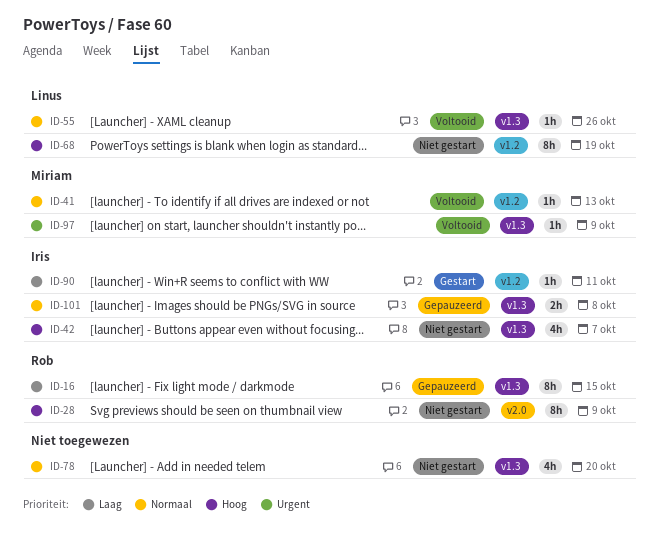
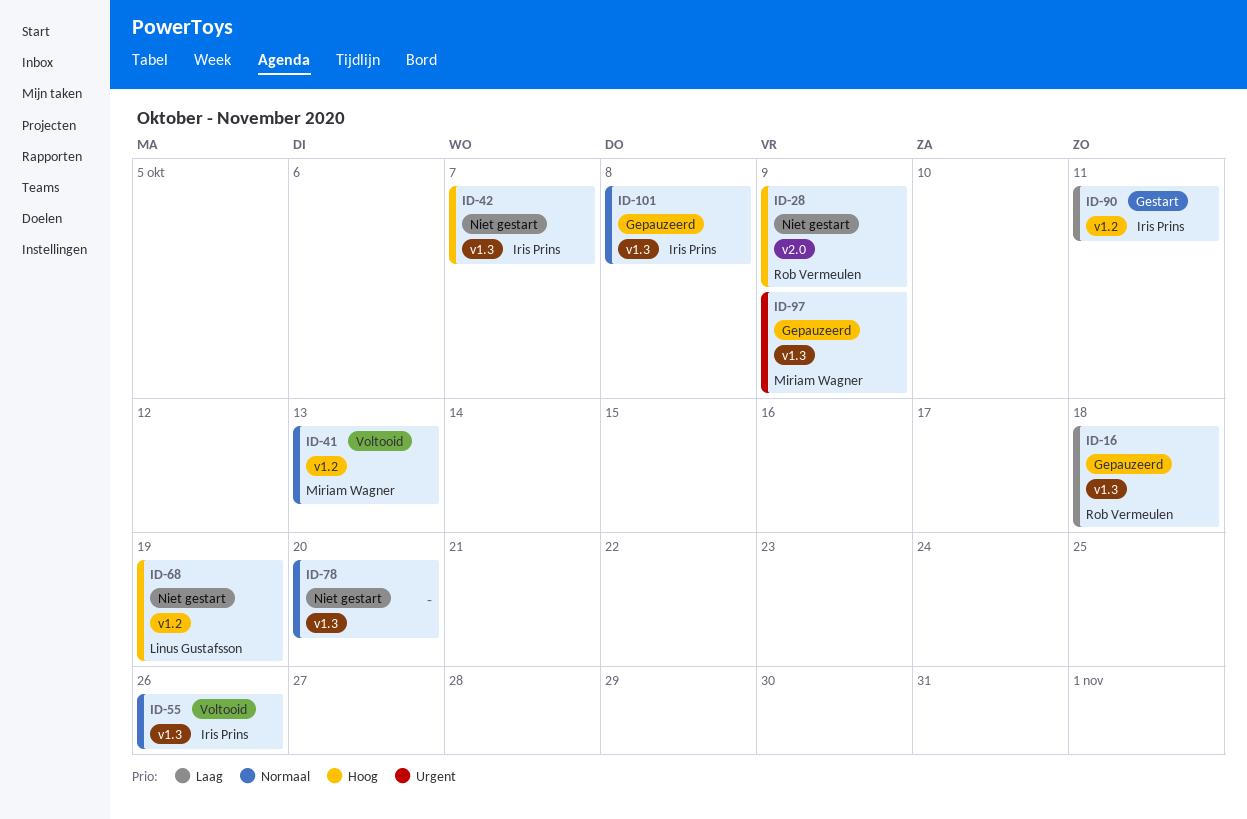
ID-16, due: Oct 15 -> Oct 18
ID-55, owner: Linus Gustafsson -> Iris Prins
ID-97, status: Voltooid -> Gepauzeerd

